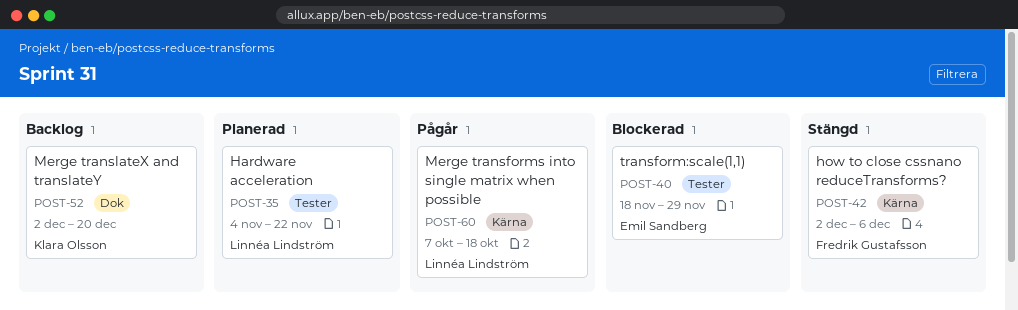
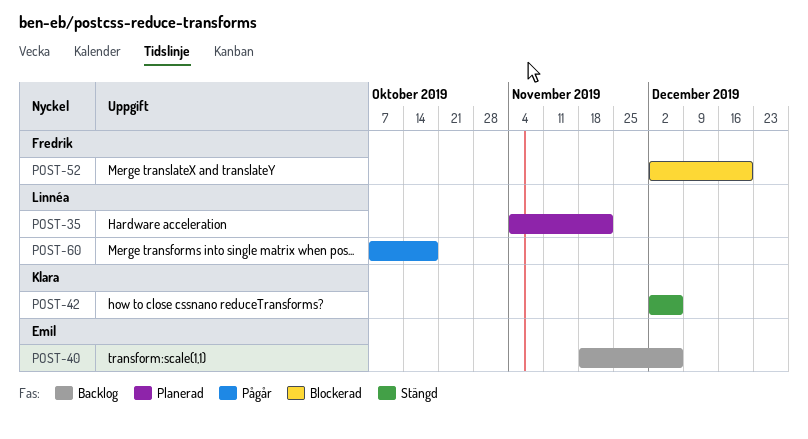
POST-40, status: Blockerad -> Backlog
POST-40, due: Nov 29 -> Dec 6
POST-42, owner: Fredrik Gustafsson -> Klara Olsson
POST-52, status: Backlog -> Blockerad
POST-52, owner: Klara Olsson -> Fredrik Gustafsson

